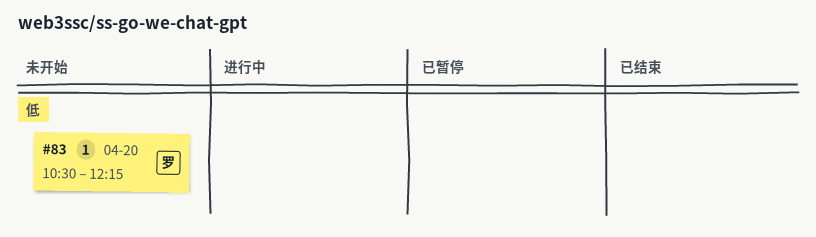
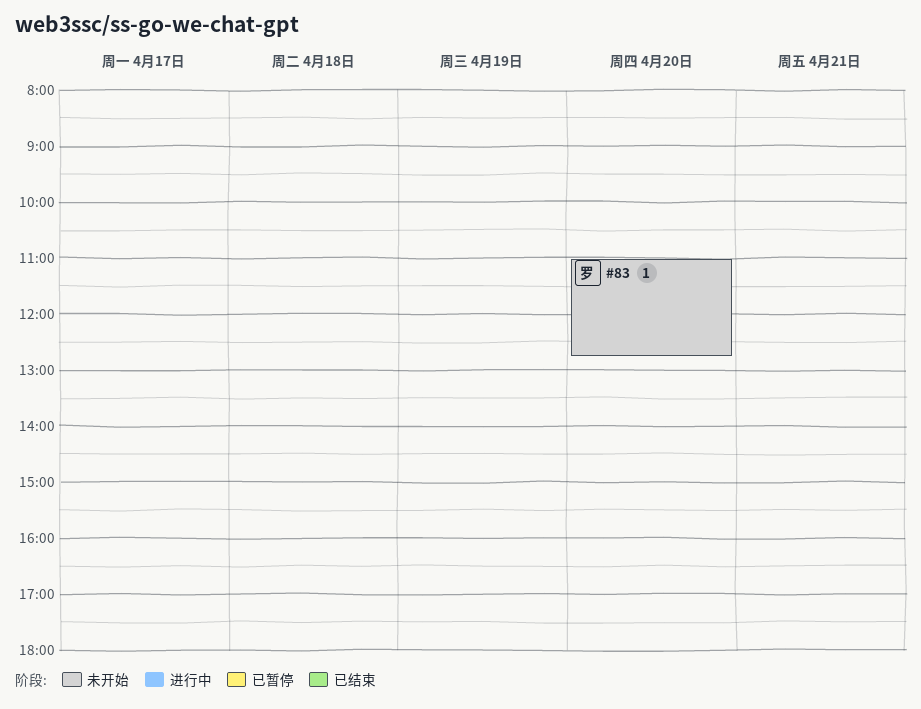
#83, begins: 10:30 -> 11:00
#83, ends: 12:15 -> 12:45

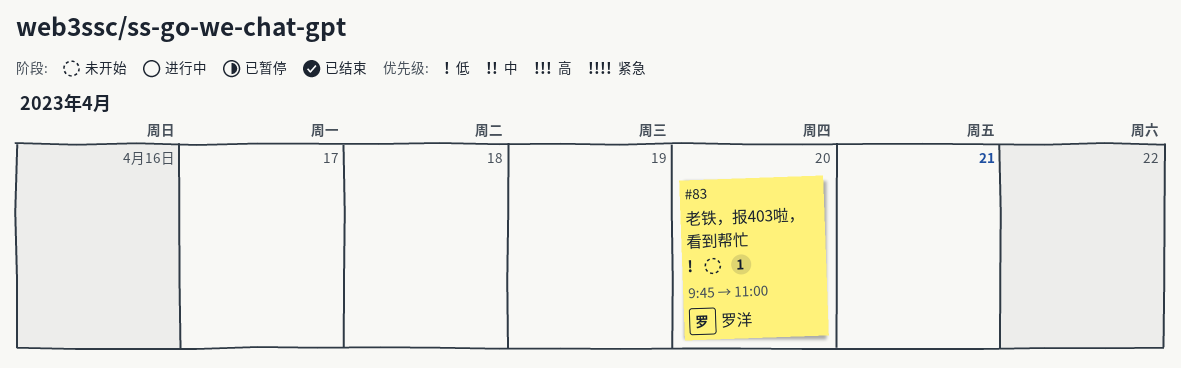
#83, begins: 11:00 -> 09:45
#83, ends: 12:45 -> 11:00

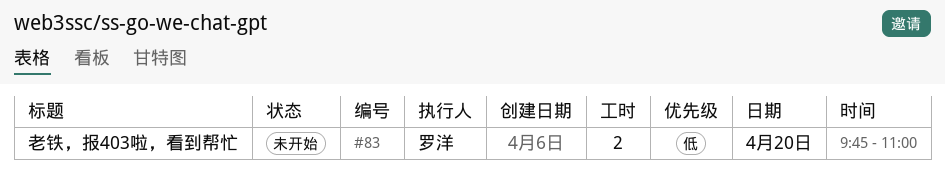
#83, estimate: 1 -> 2

